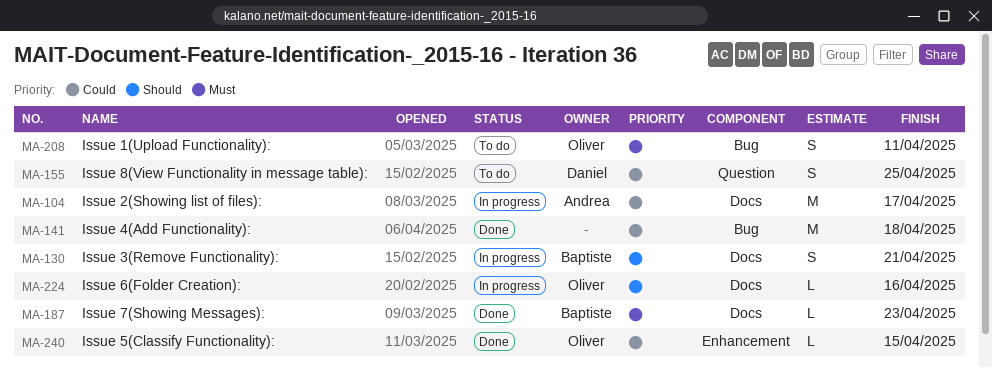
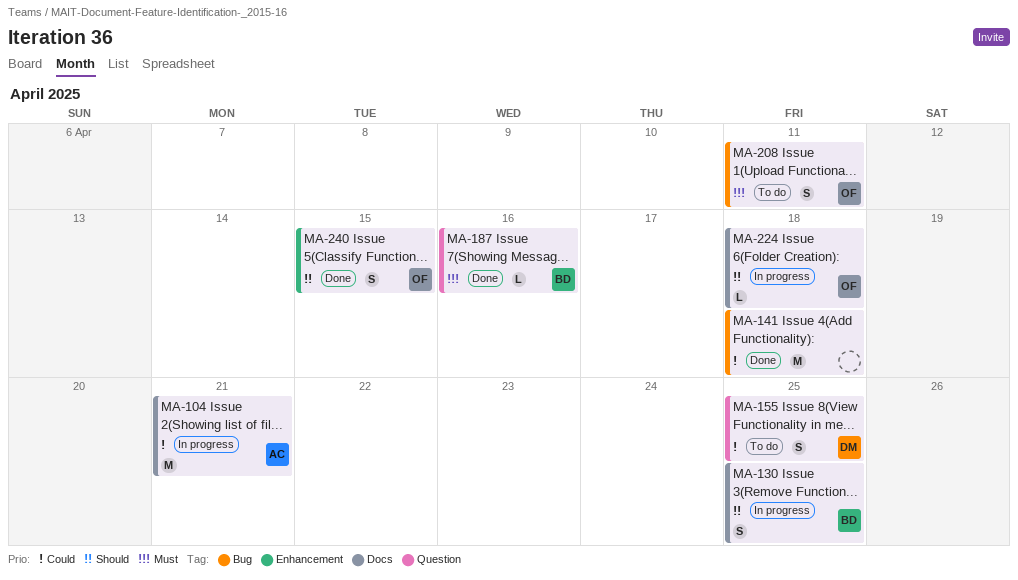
MA-104, due: Apr 17 -> Apr 21
MA-130, due: Apr 21 -> Apr 25
MA-187, label: Docs -> Question
MA-187, due: Apr 23 -> Apr 16
MA-224, due: Apr 16 -> Apr 18
MA-240, priority: Could -> Should
MA-240, estimate: L -> S

